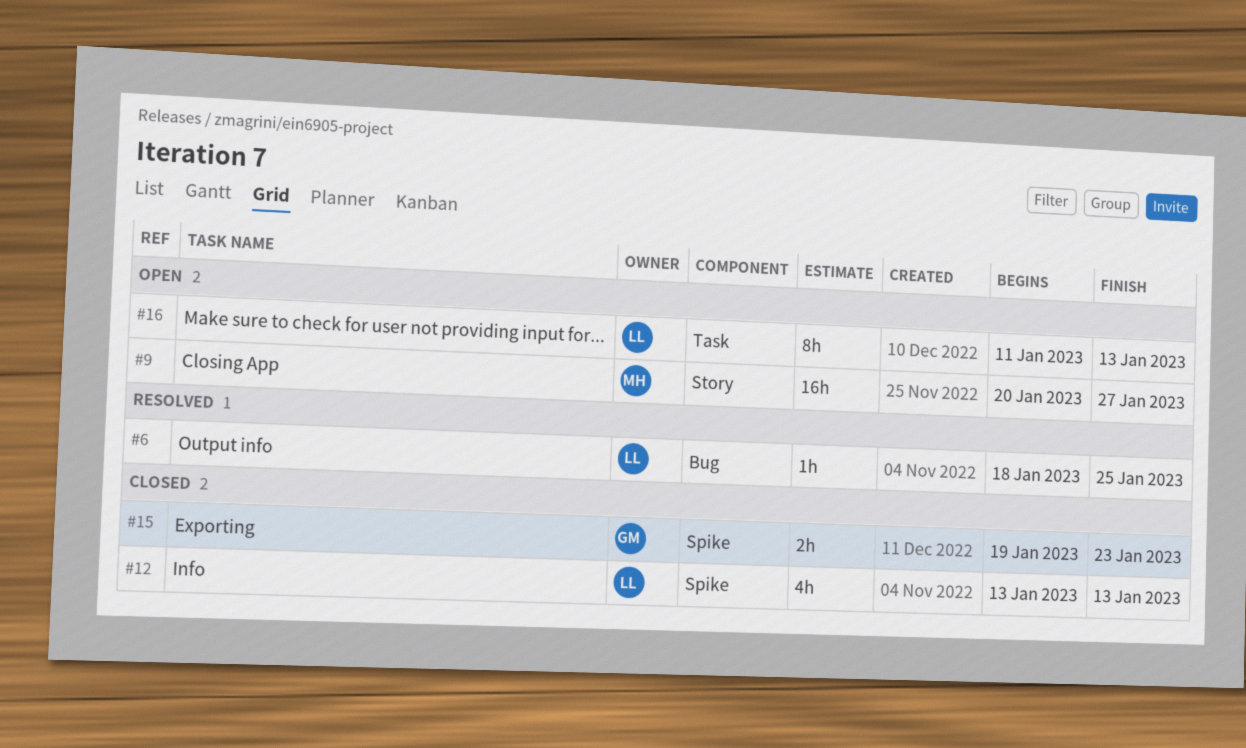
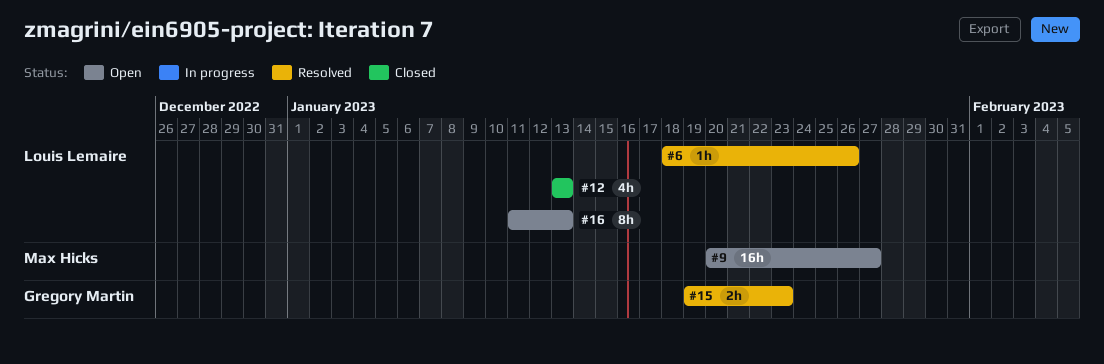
#6, due: Jan 25 -> Jan 26
#15, status: Closed -> Resolved

